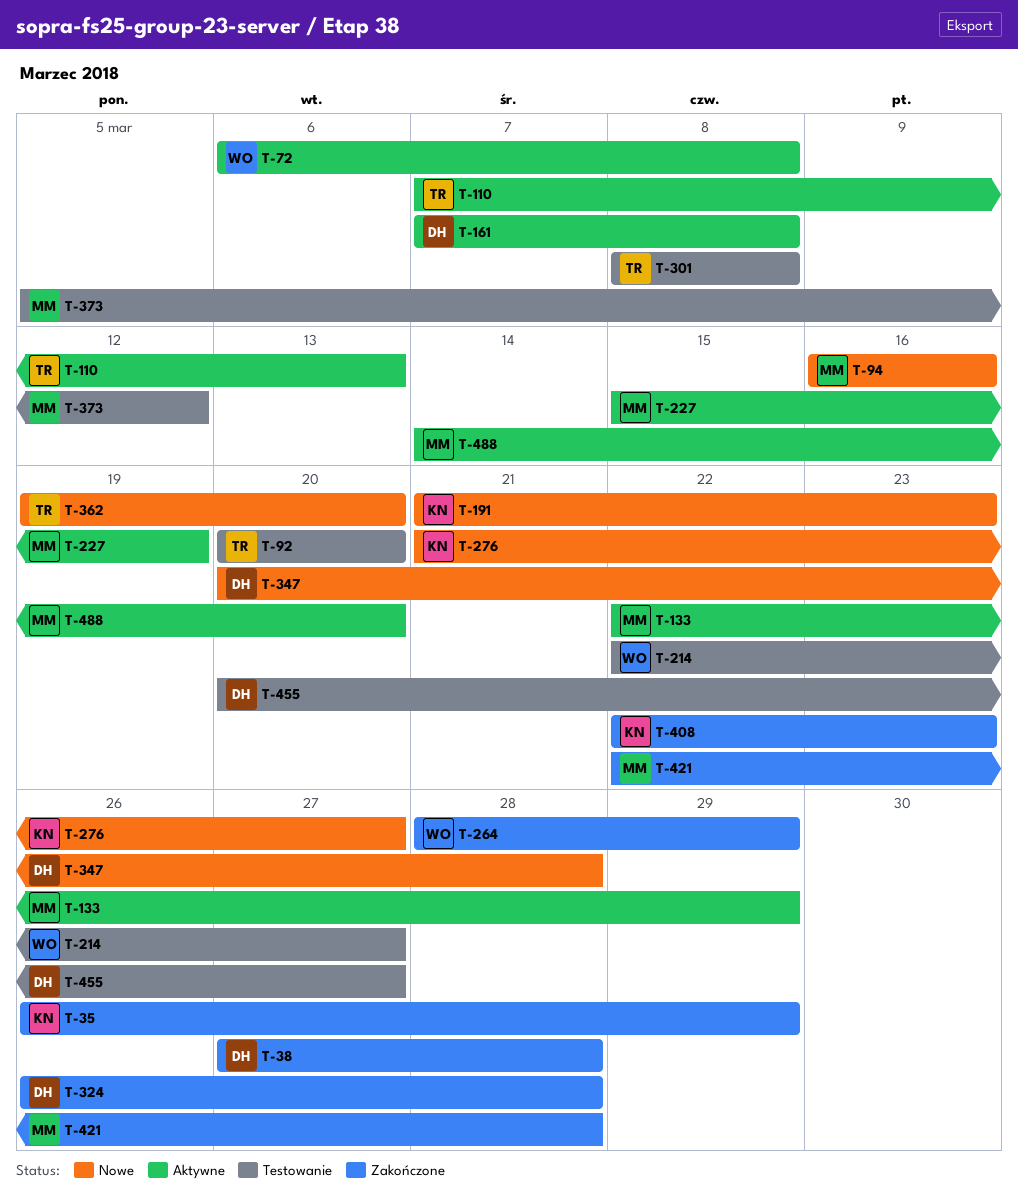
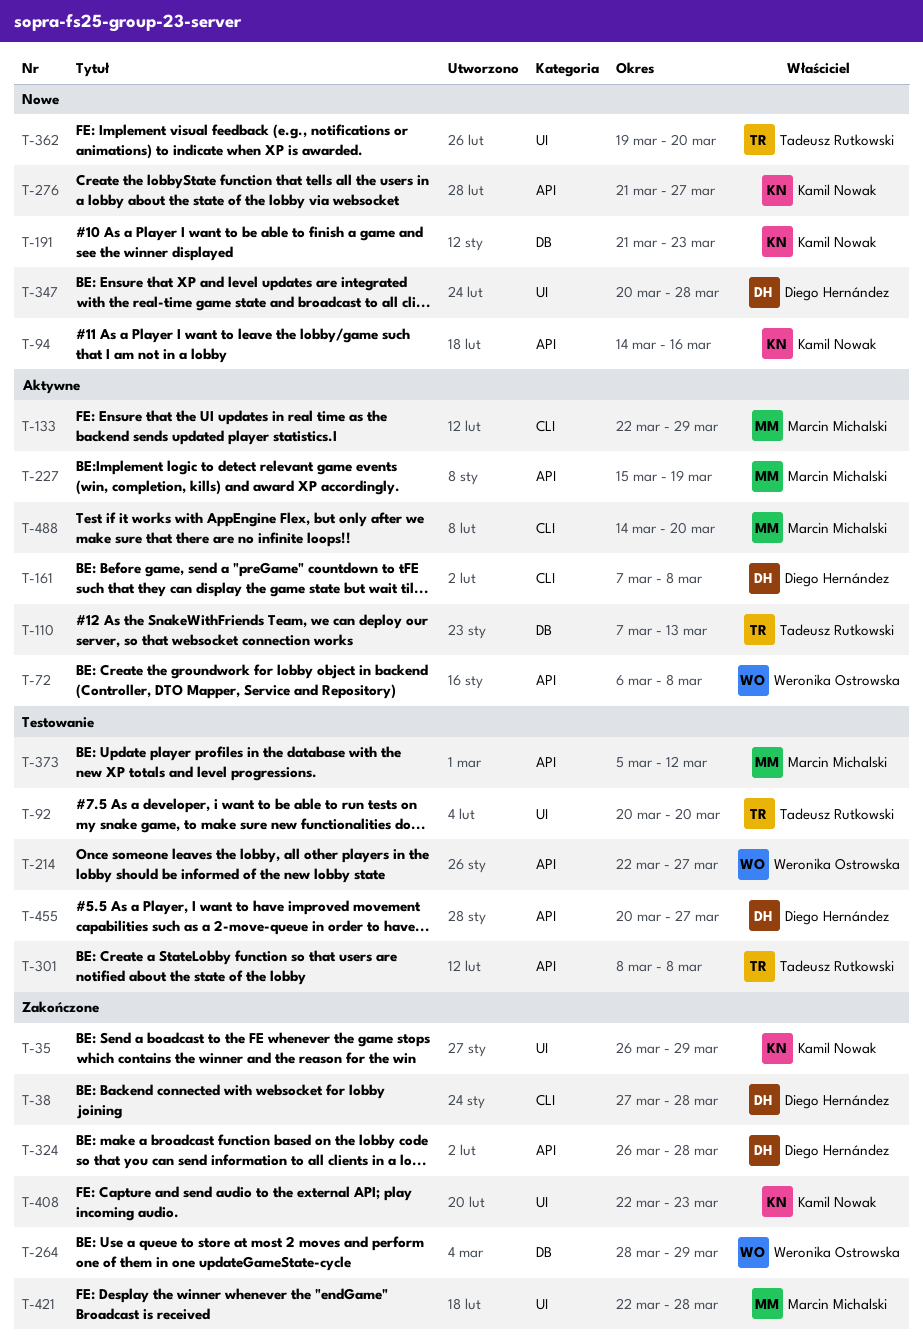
T-94, owner: Marcin Michalski -> Kamil Nowak
T-94, start: Mar 16 -> Mar 14

